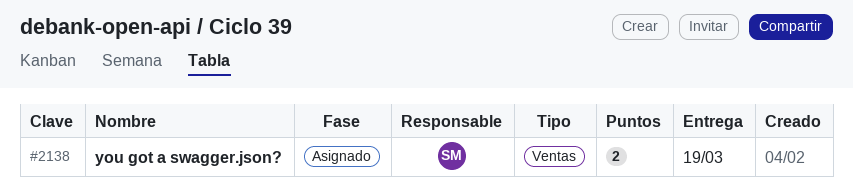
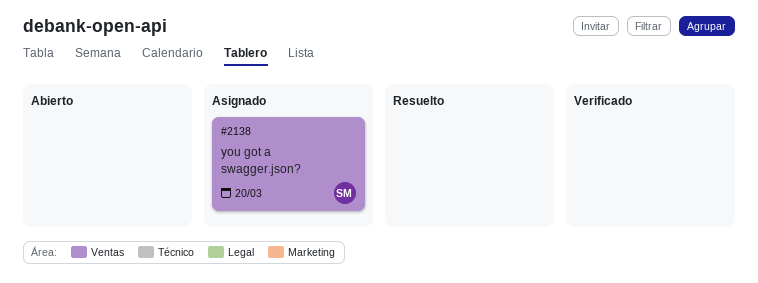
#2138, due: Mar 19 -> Mar 20

